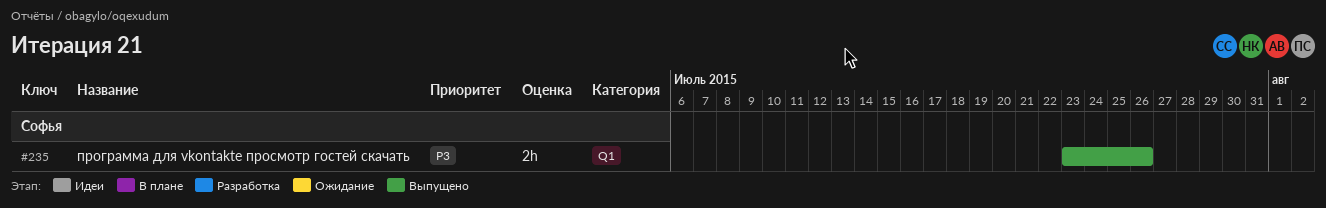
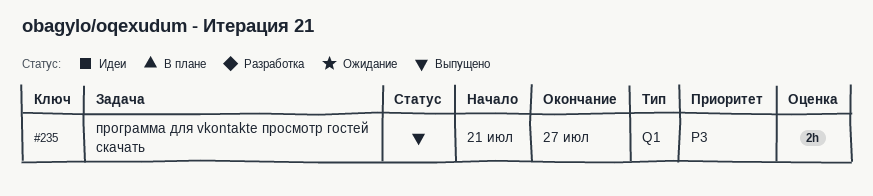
#235, start: Jul 23 -> Jul 21
#235, due: Jul 26 -> Jul 27

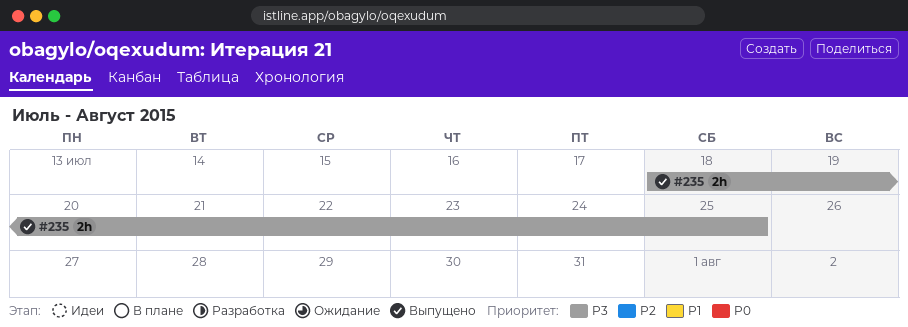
#235, start: Jul 21 -> Jul 18
#235, due: Jul 27 -> Jul 25

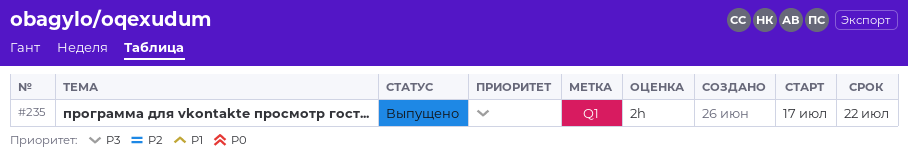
#235, start: Jul 18 -> Jul 17
#235, due: Jul 25 -> Jul 22

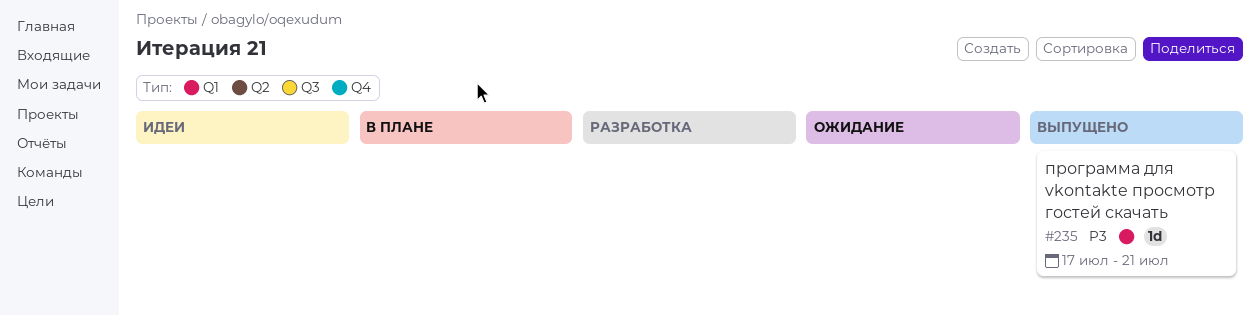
#235, estimate: 2h -> 1d
#235, due: Jul 22 -> Jul 21

